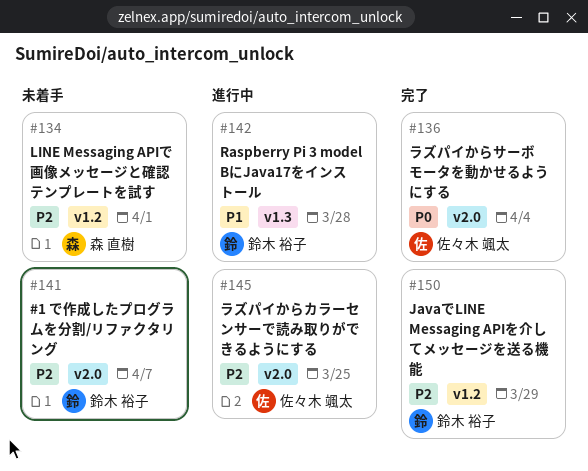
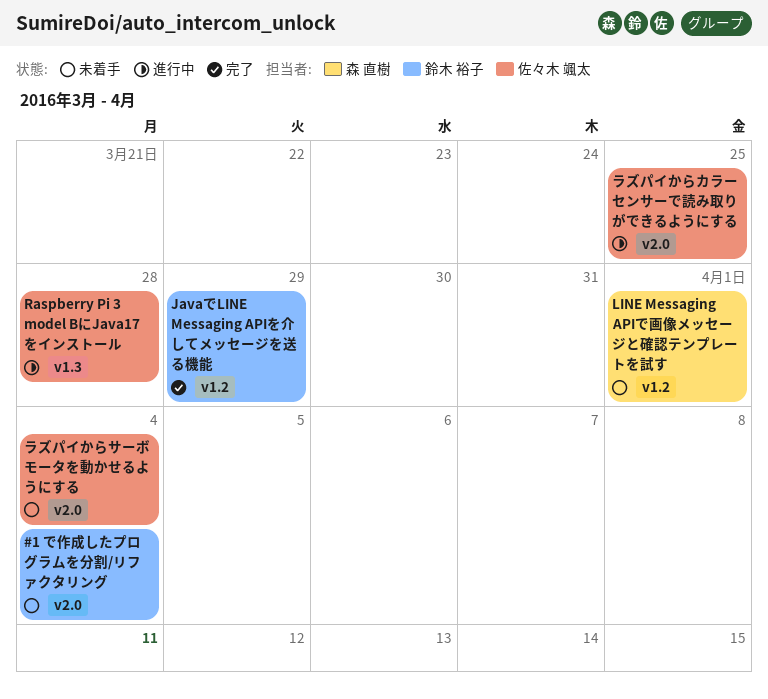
#1 で作成したプログラムを分割/リファクタリング, due: Apr 7 -> Apr 4
Raspberry Pi 3 model BにJava17をインストール, owner: 鈴木 裕子 -> 佐々木 颯太
ラズパイからサーボモータを動かせるようにする, status: 完了 -> 未着手

